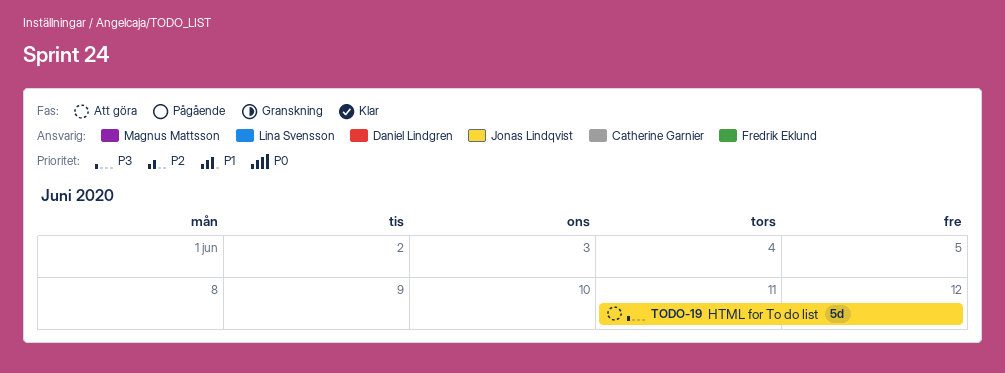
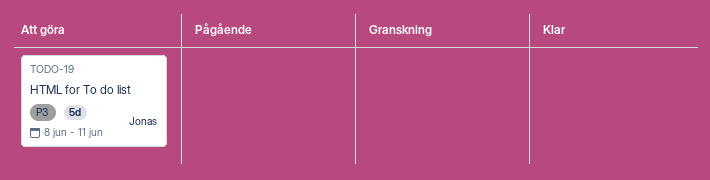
TODO-19, start: Jun 11 -> Jun 8
TODO-19, due: Jun 12 -> Jun 11

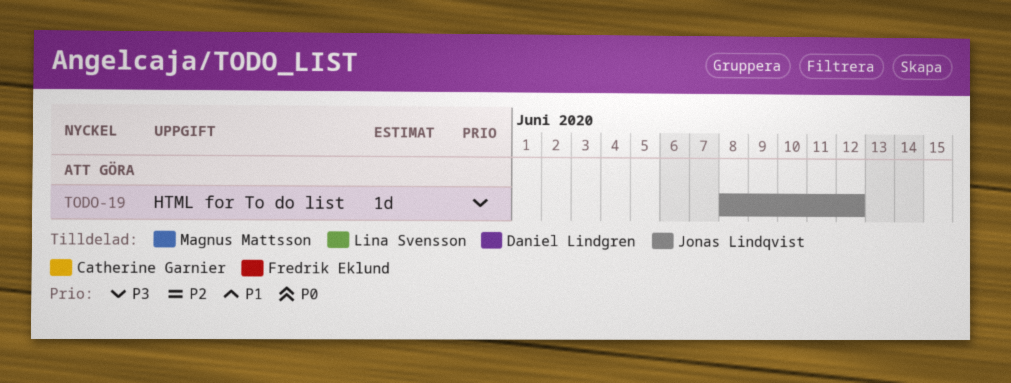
TODO-19, estimate: 5d -> 1d
TODO-19, due: Jun 11 -> Jun 12

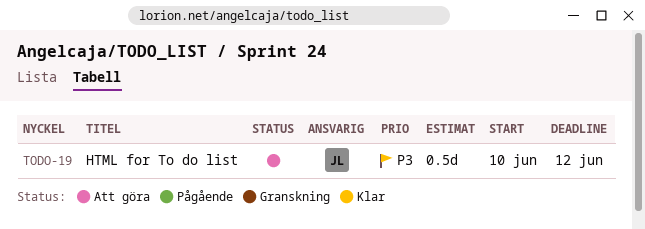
TODO-19, estimate: 1d -> 0.5d
TODO-19, start: Jun 8 -> Jun 10

